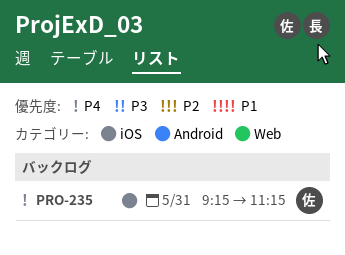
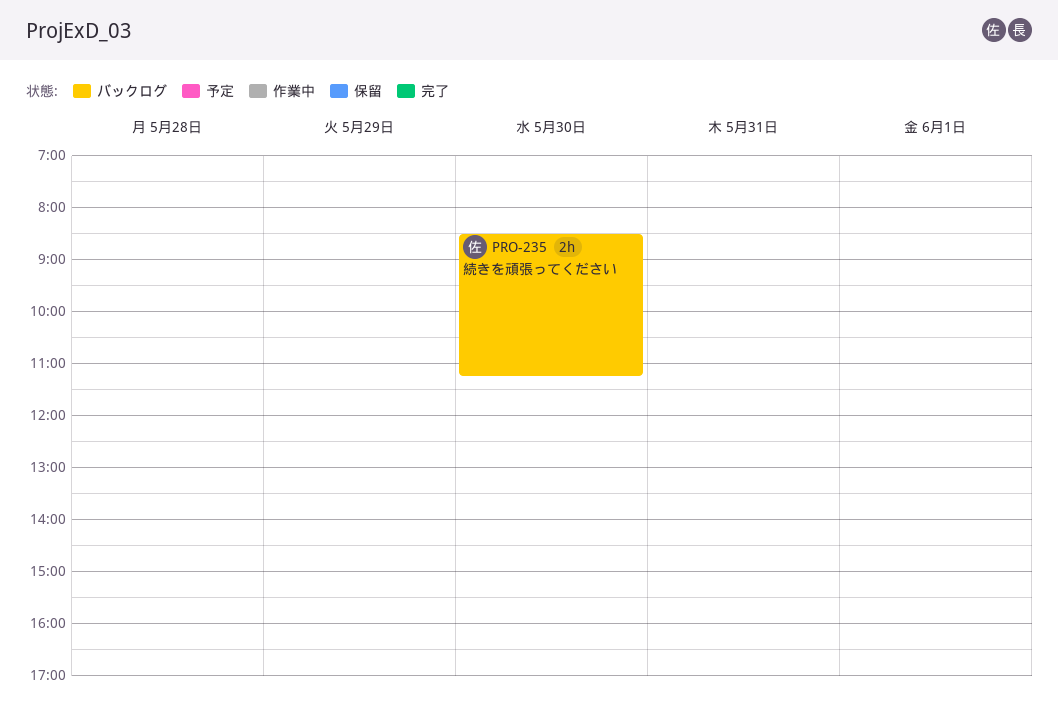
PRO-235, day: May 31 -> May 30
PRO-235, begins: 09:15 -> 08:30

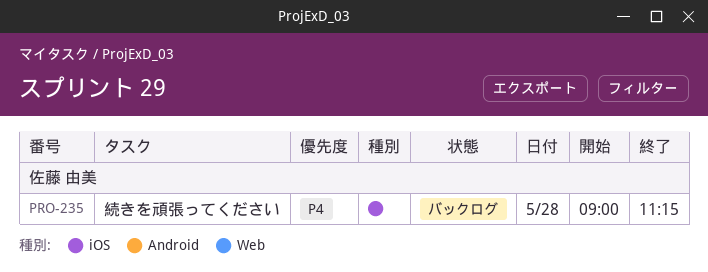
PRO-235, day: May 30 -> May 28
PRO-235, begins: 08:30 -> 09:00

